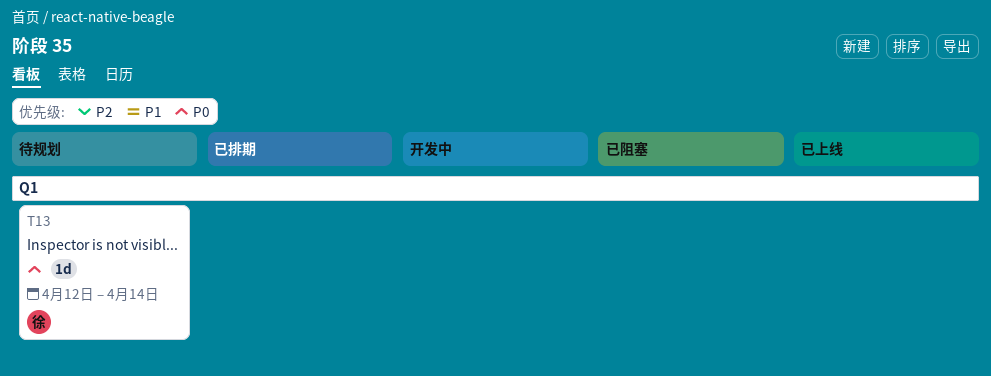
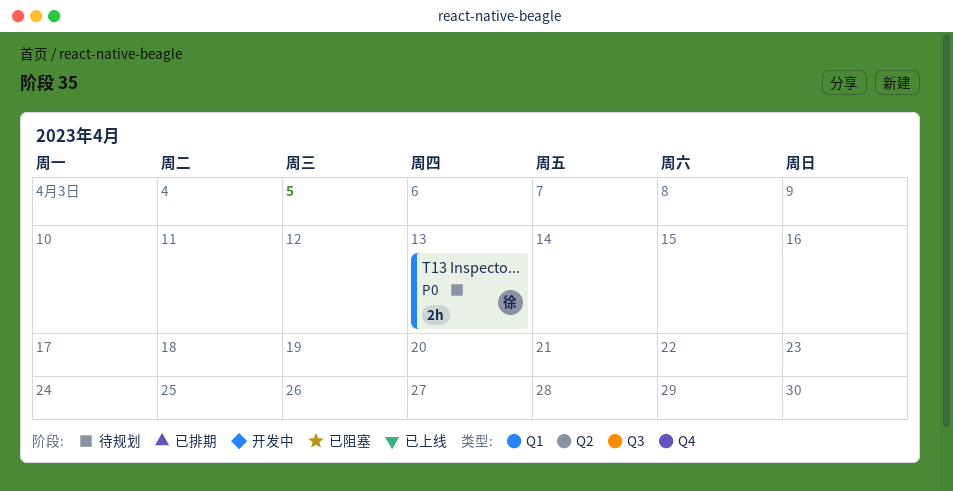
T13, estimate: 1d -> 2h
T13, due: Apr 14 -> Apr 13

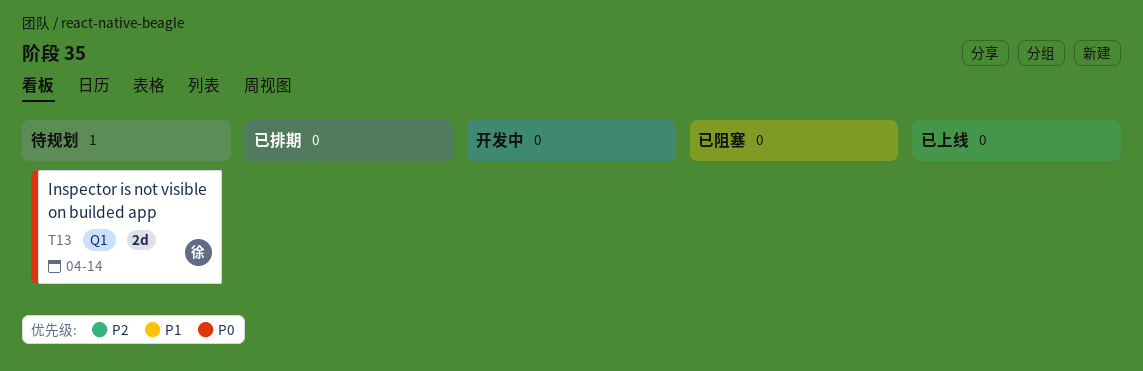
T13, estimate: 2h -> 2d
T13, due: Apr 13 -> Apr 14

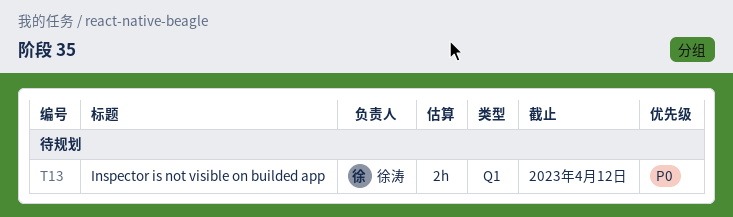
T13, estimate: 2d -> 2h
T13, due: Apr 14 -> Apr 12

